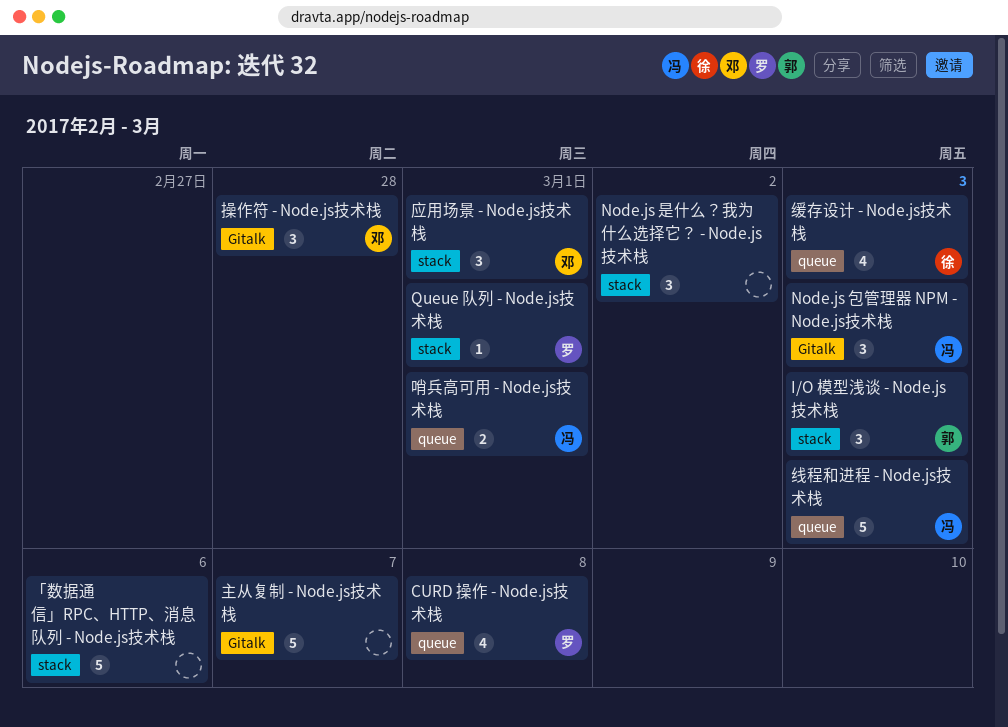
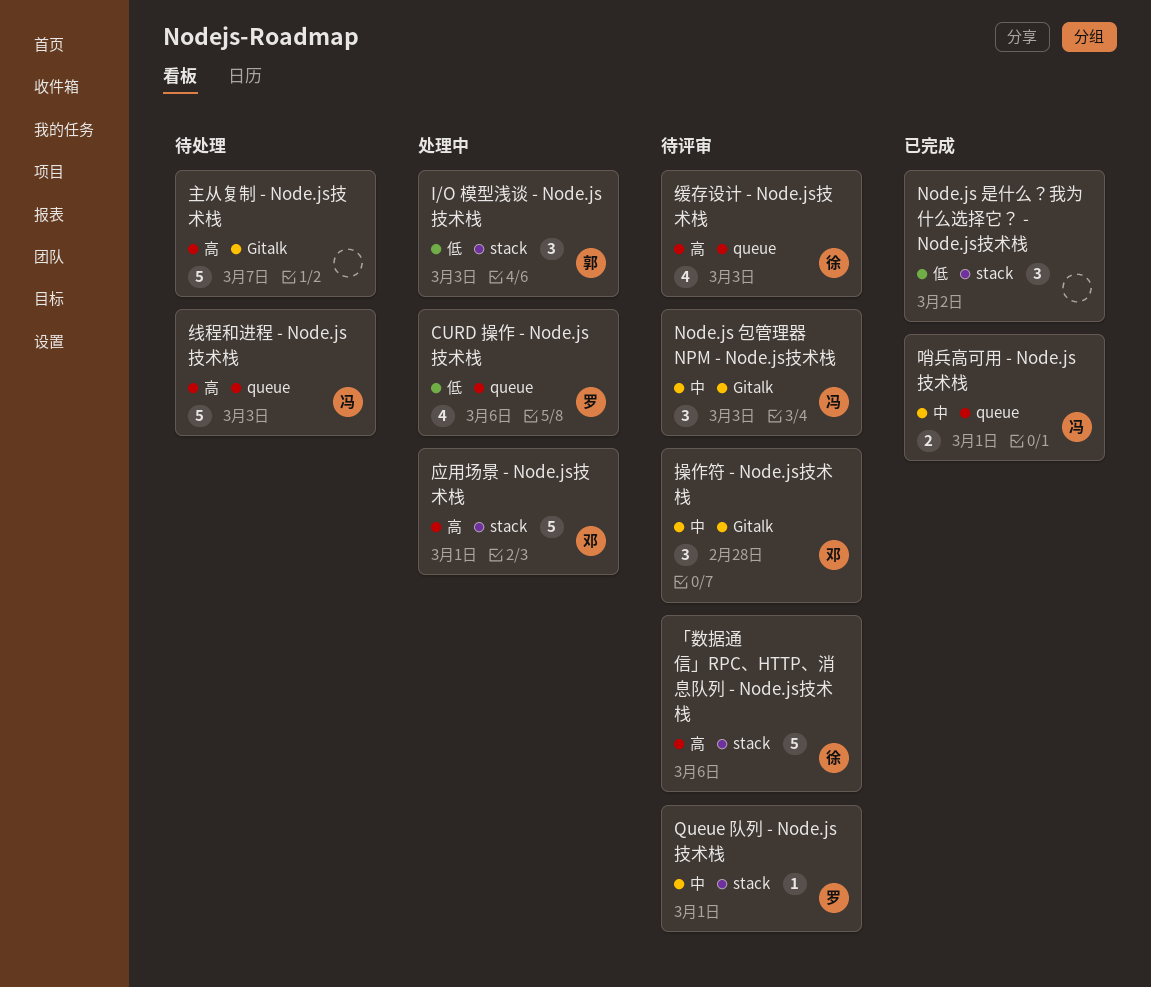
CURD 操作 - Node.js技术栈, due: Mar 8 -> Mar 6
「数据通信」RPC、HTTP、消息队列 - Node.js技术栈, owner: none -> 徐
应用场景 - Node.js技术栈, estimate: 3 -> 5

